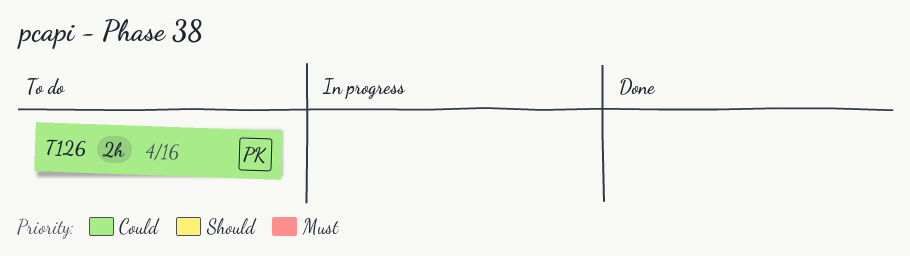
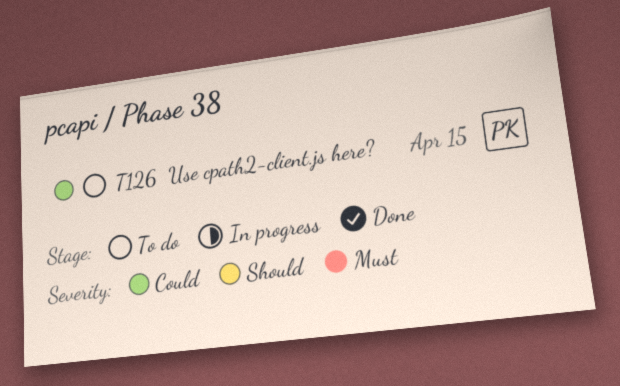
T126, due: Apr 16 -> Apr 15

